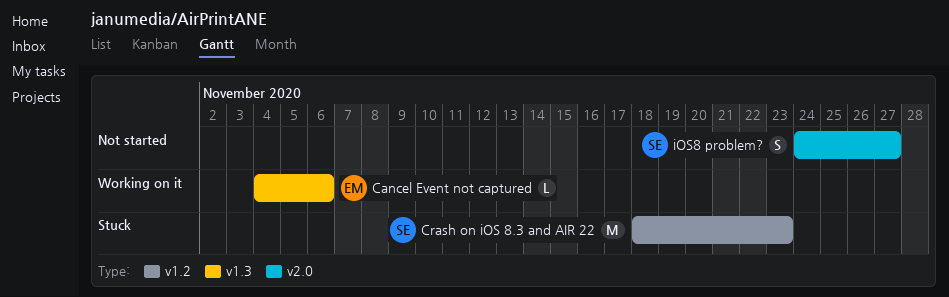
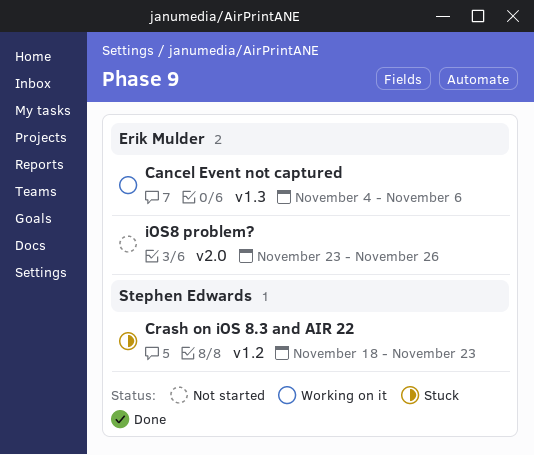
iOS8 problem?, owner: Stephen Edwards -> Erik Mulder
iOS8 problem?, start: Nov 24 -> Nov 23
iOS8 problem?, due: Nov 27 -> Nov 26

